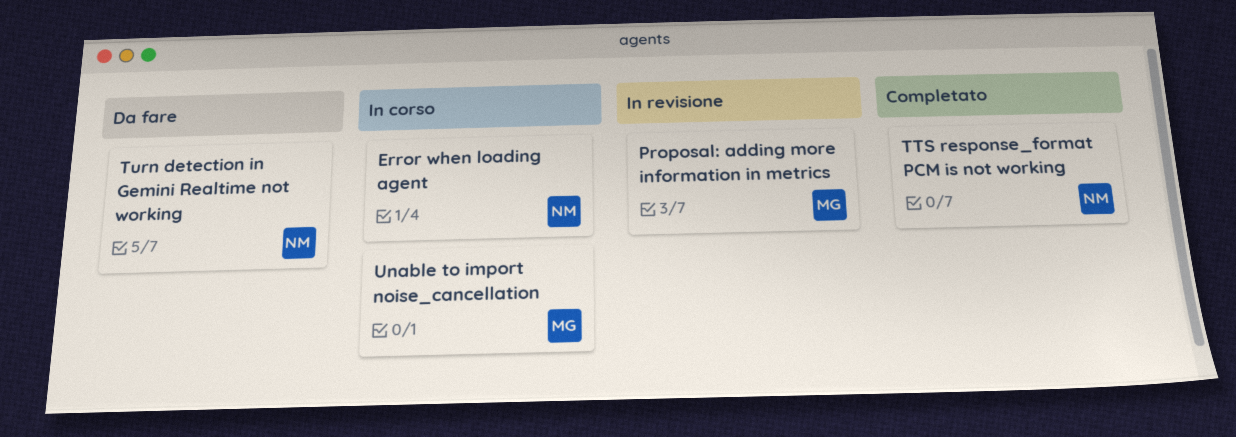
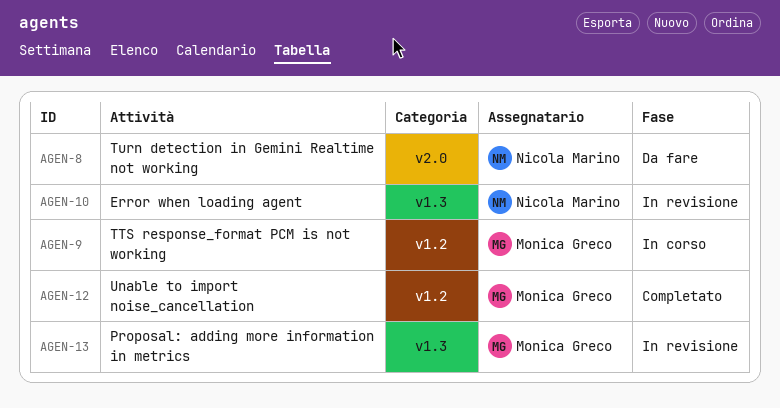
Error when loading agent, status: In corso -> In revisione
TTS response_format PCM is not working, status: Completato -> In corso
TTS response_format PCM is not working, owner: Nicola Marino -> Monica Greco
Unable to import noise_cancellation, status: In corso -> Completato

